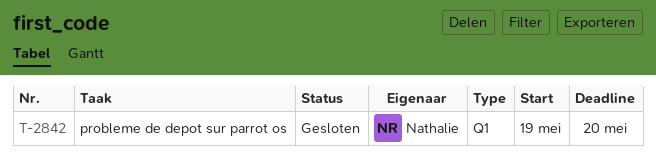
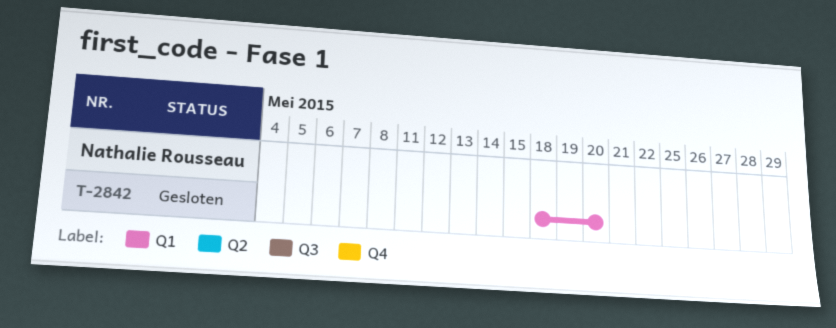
T-2842, start: May 19 -> May 18

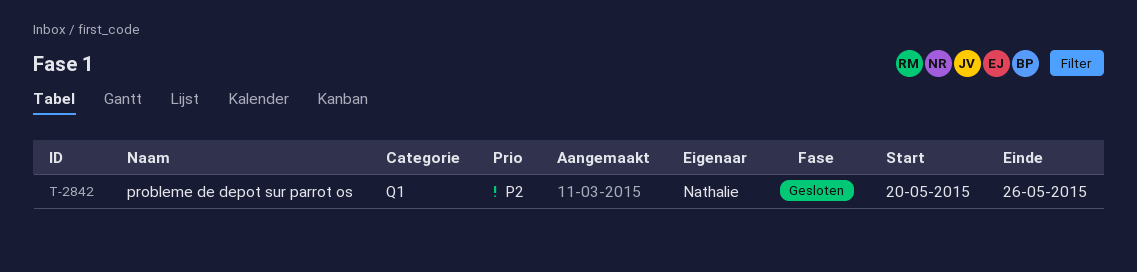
T-2842, start: May 18 -> May 20
T-2842, due: May 20 -> May 26

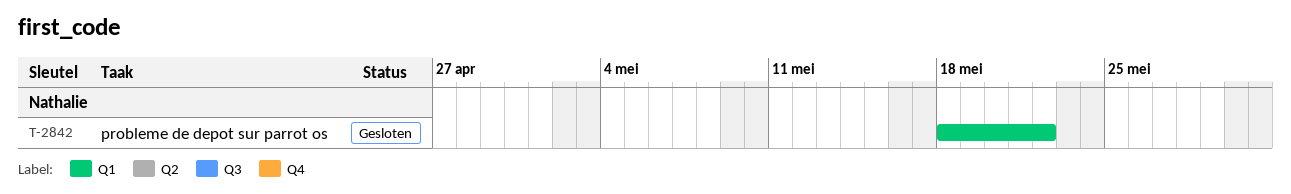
T-2842, start: May 20 -> May 18
T-2842, due: May 26 -> May 22

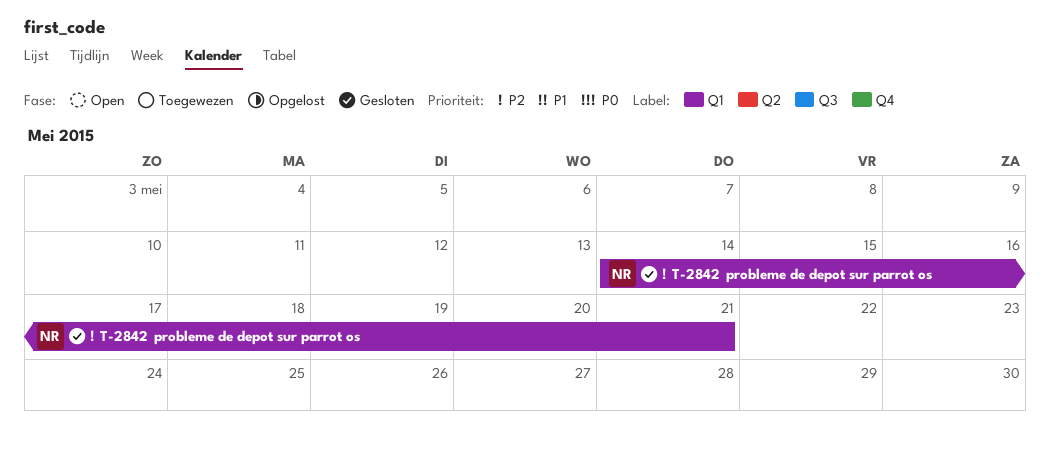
T-2842, start: May 18 -> May 14
T-2842, due: May 22 -> May 21

